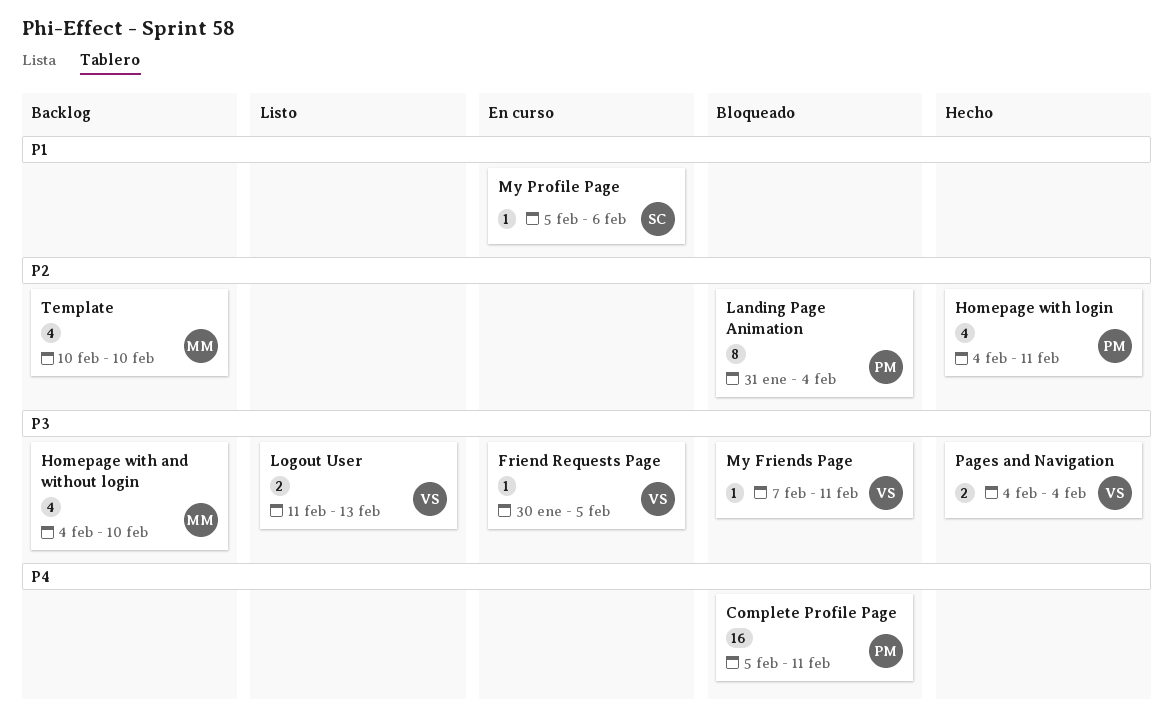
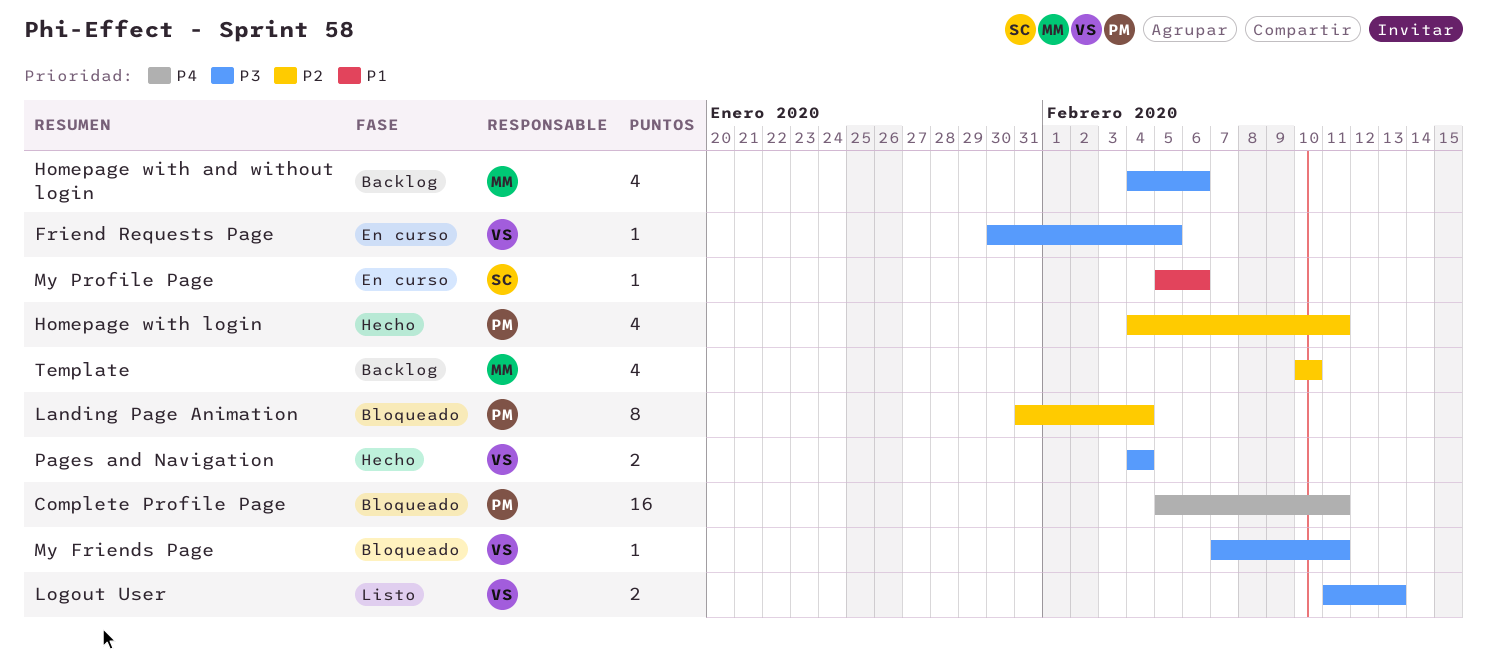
Homepage with and without login, due: Feb 10 -> Feb 6

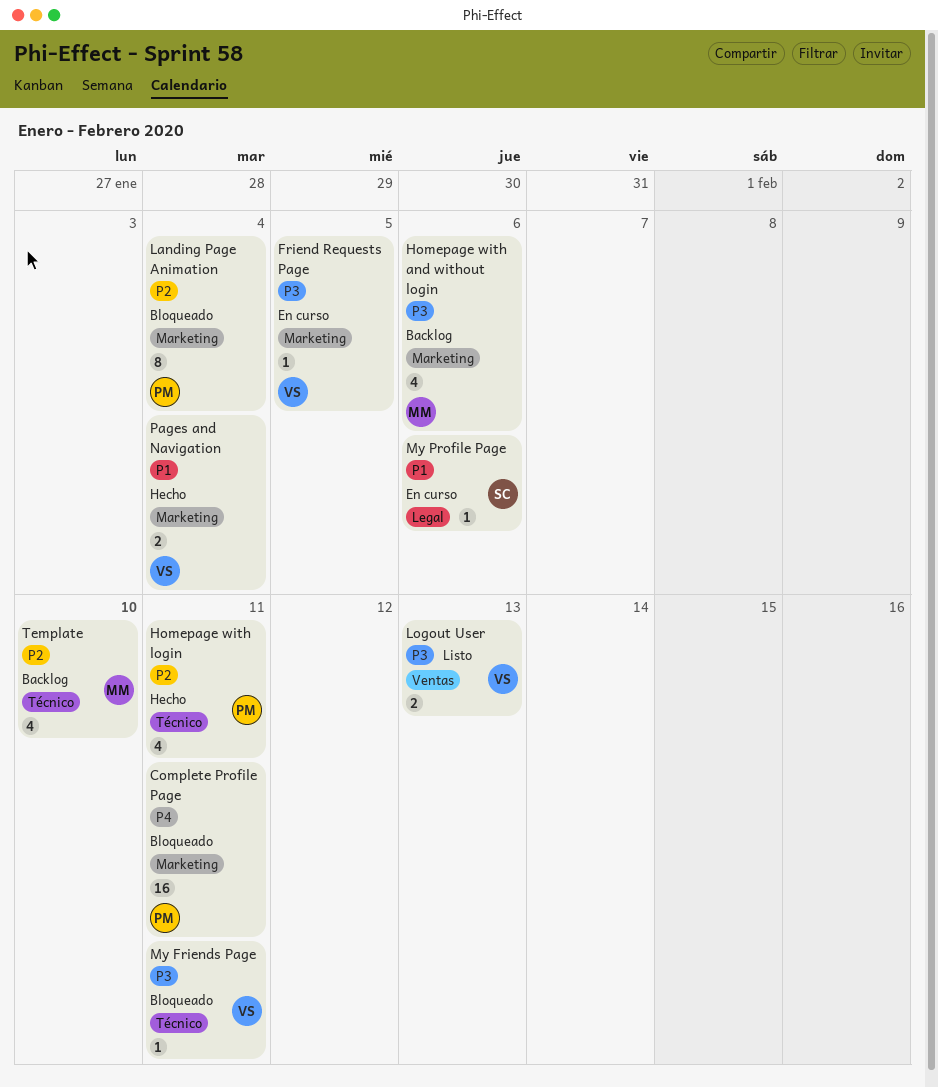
Pages and Navigation, priority: P3 -> P1

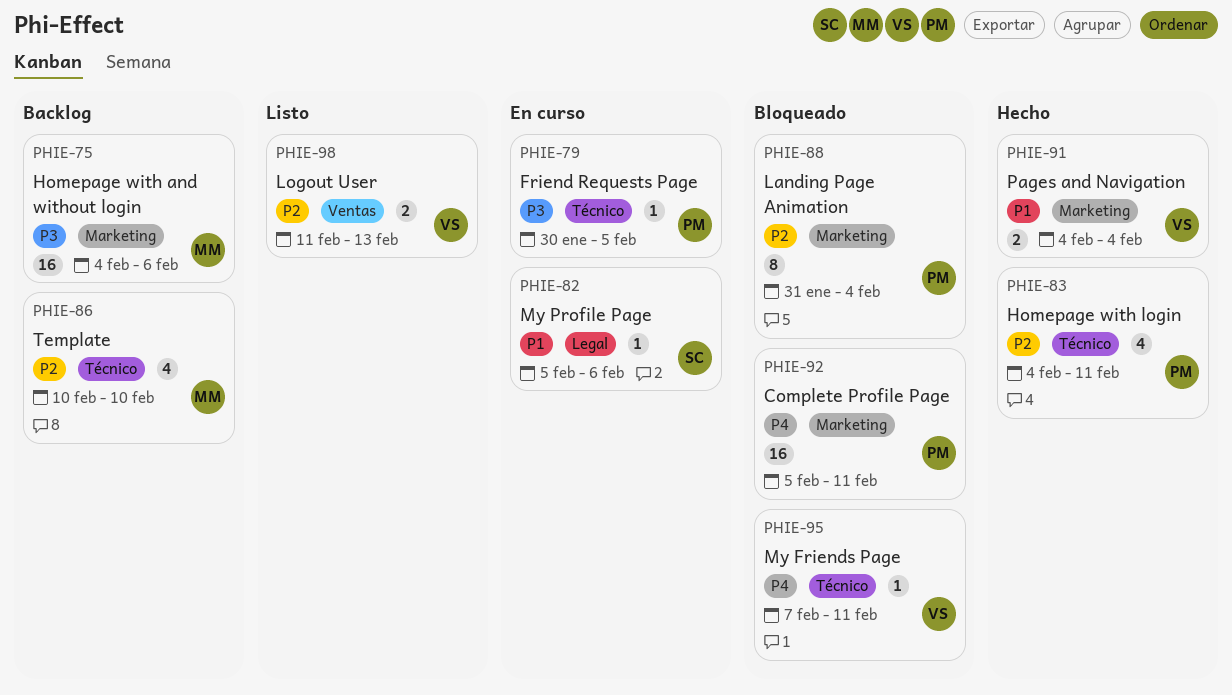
Friend Requests Page, owner: VS -> PM
Friend Requests Page, label: Marketing -> Técnico
Homepage with and without login, estimate: 4 -> 16
Logout User, priority: P3 -> P2
My Friends Page, priority: P3 -> P4

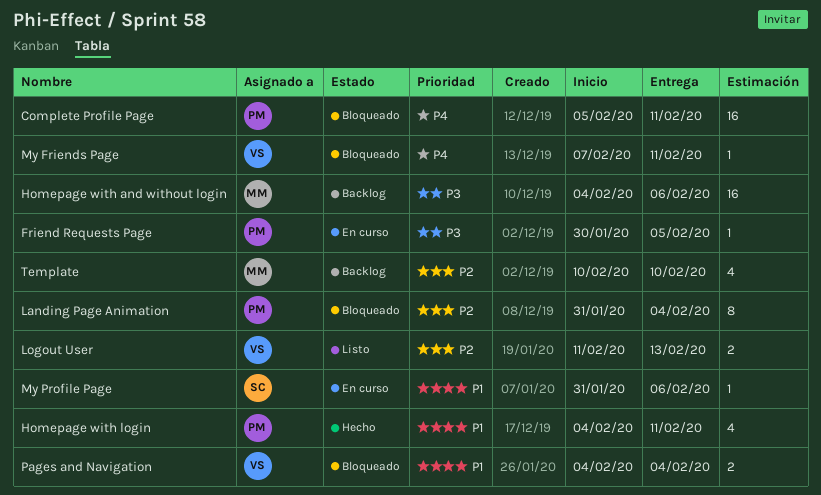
Homepage with login, priority: P2 -> P1
My Profile Page, start: Feb 5 -> Jan 31
Pages and Navigation, status: Hecho -> Bloqueado

